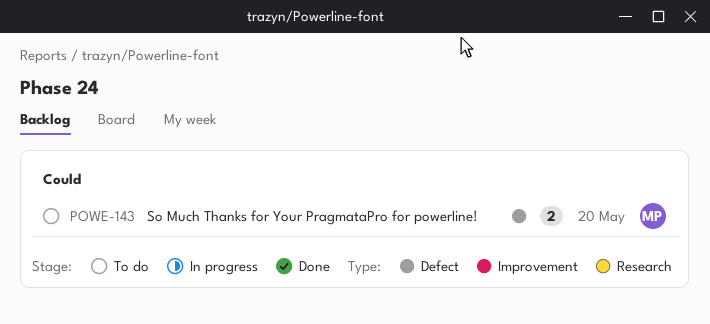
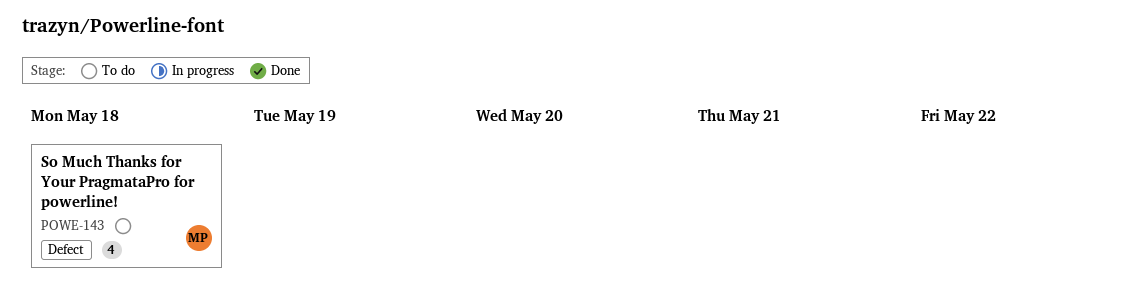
POWE-143, estimate: 2 -> 4
POWE-143, due: May 20 -> May 18

